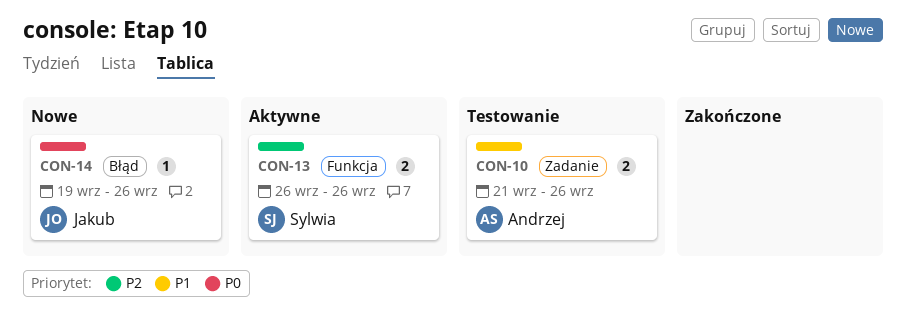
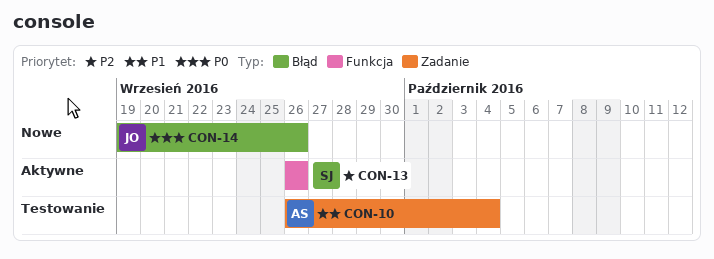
CON-10, start: Sep 21 -> Sep 26
CON-10, due: Sep 26 -> Oct 4

